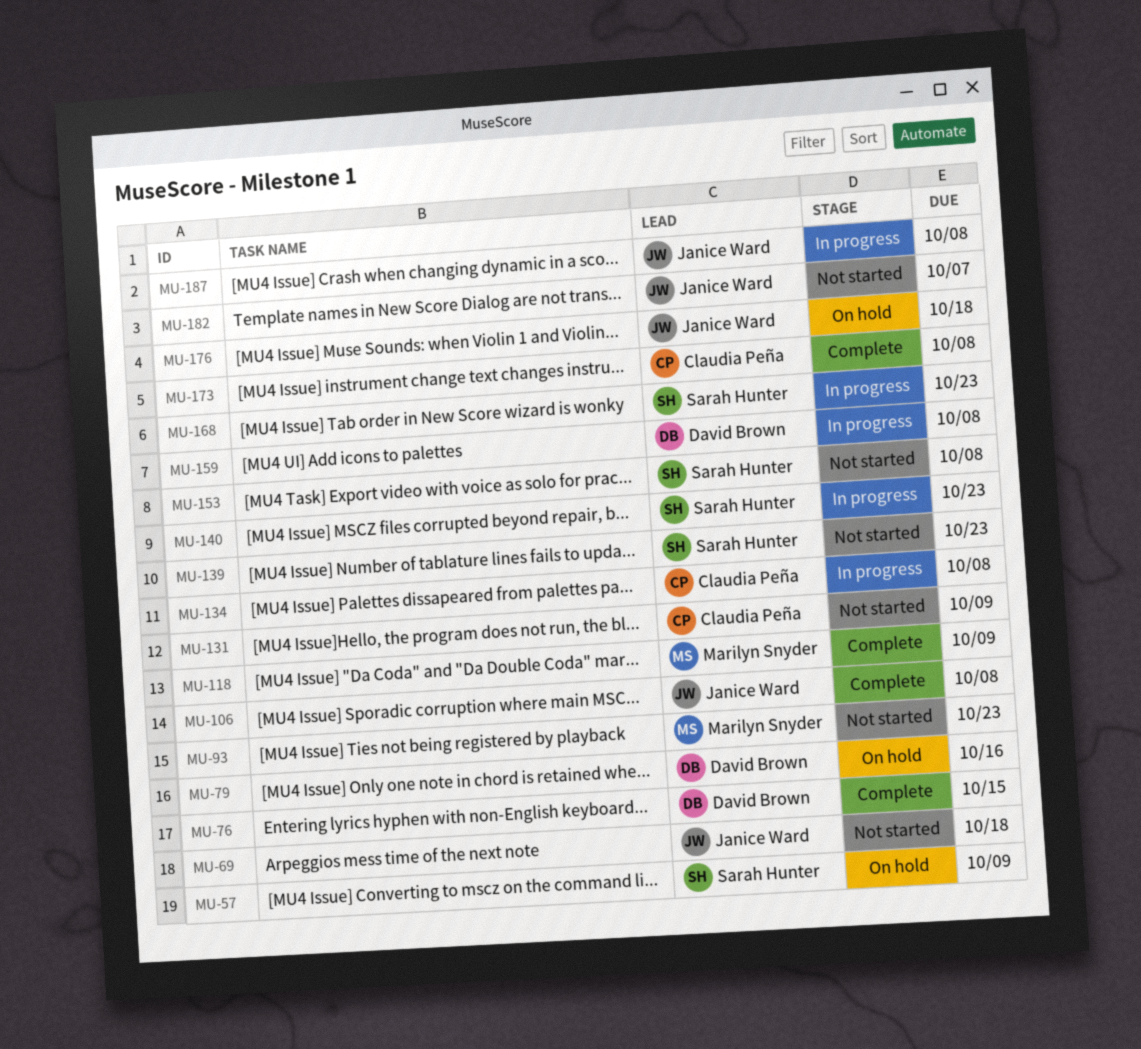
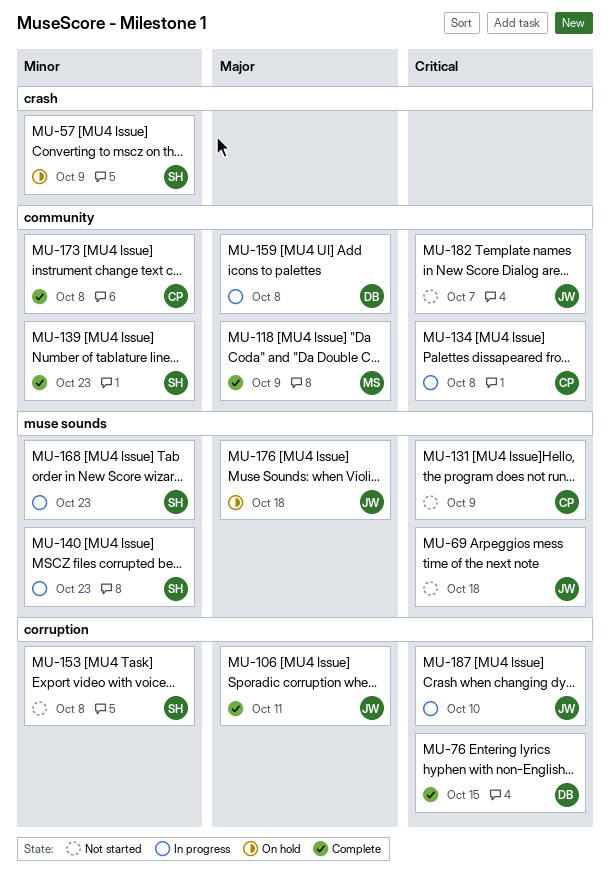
MU-79: present -> none
MU-93: present -> none
MU-106, due: Oct 8 -> Oct 11
MU-139, status: Not started -> Complete
MU-187, due: Oct 8 -> Oct 10

